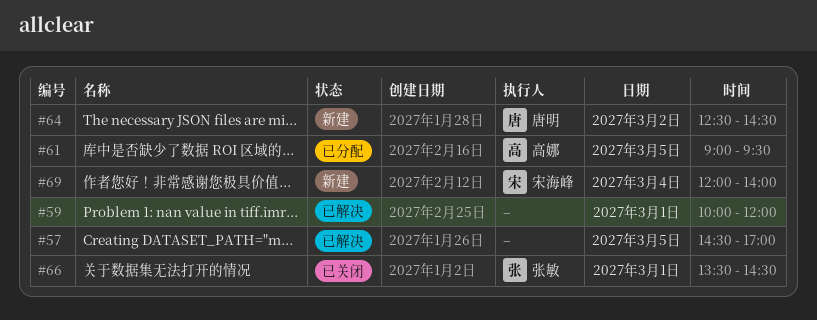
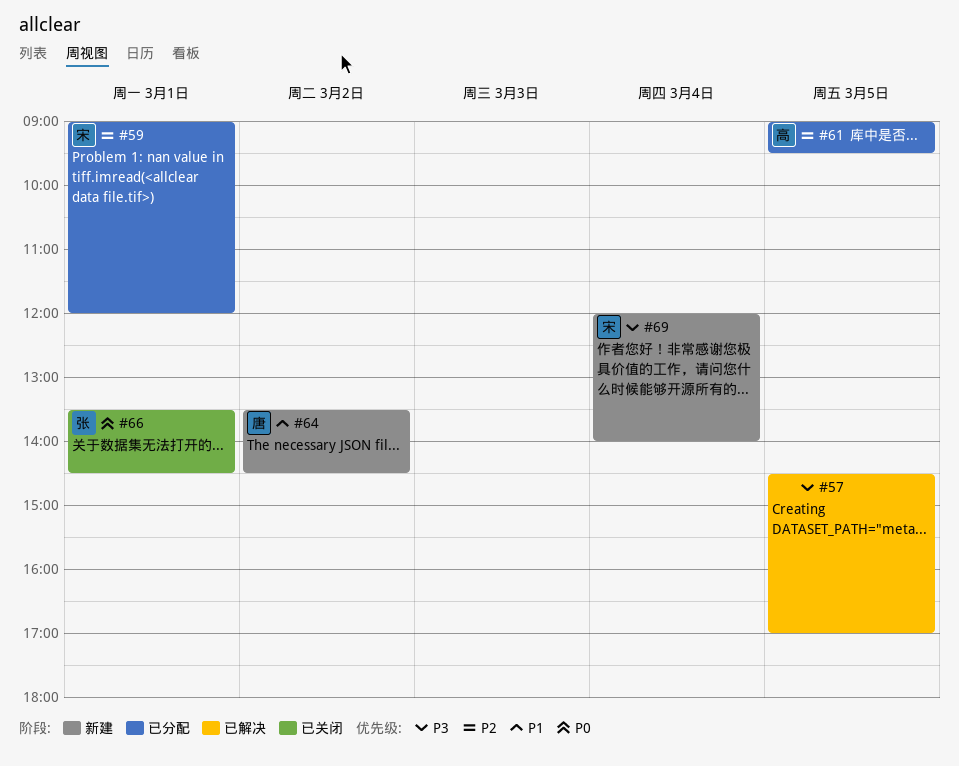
#59, status: 已解决 -> 已分配
#59, owner: none -> 宋海峰
#59, begins: 10:00 -> 09:00
#64, begins: 12:30 -> 13:30

